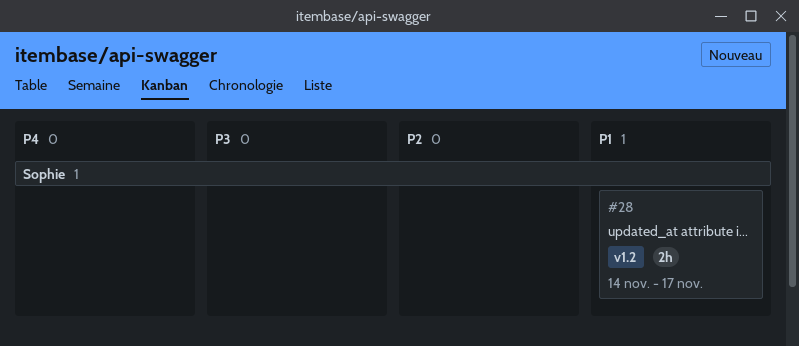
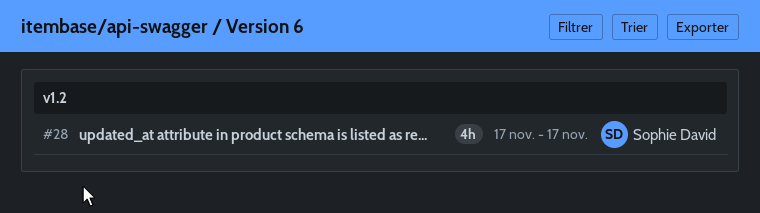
#28, estimate: 2h -> 4h
#28, start: Nov 14 -> Nov 17

